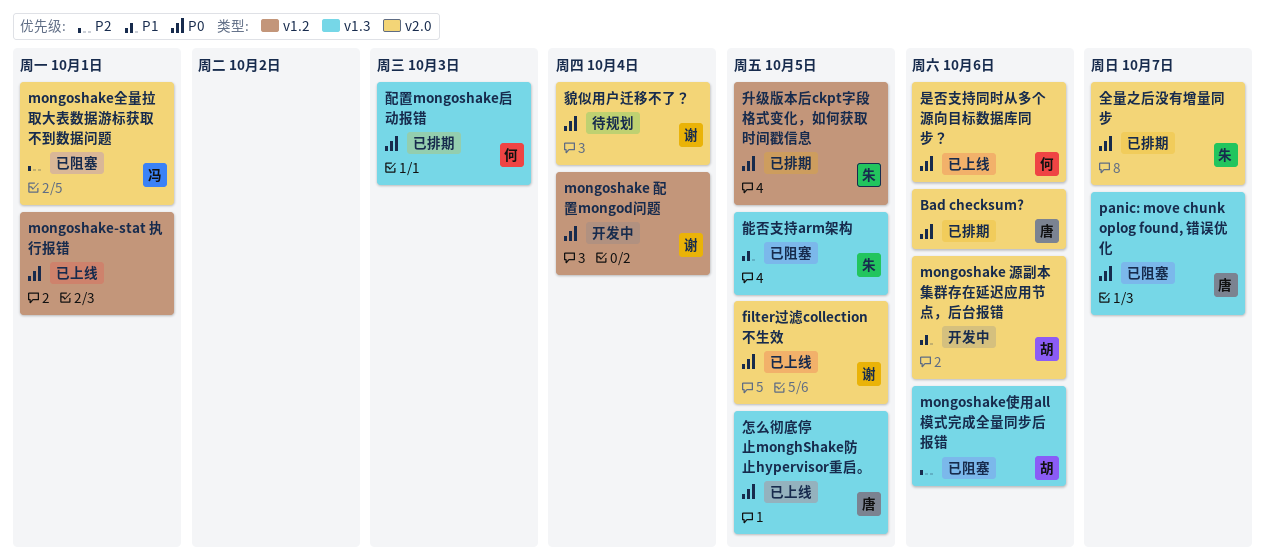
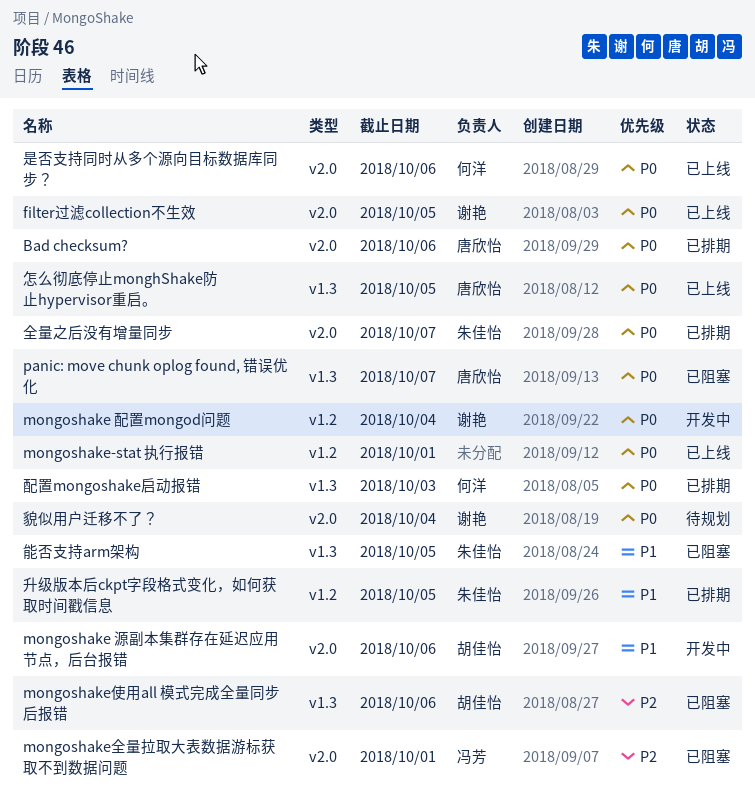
升级版本后ckpt字段格式变化，如何获取时间戳信息, priority: P0 -> P1

